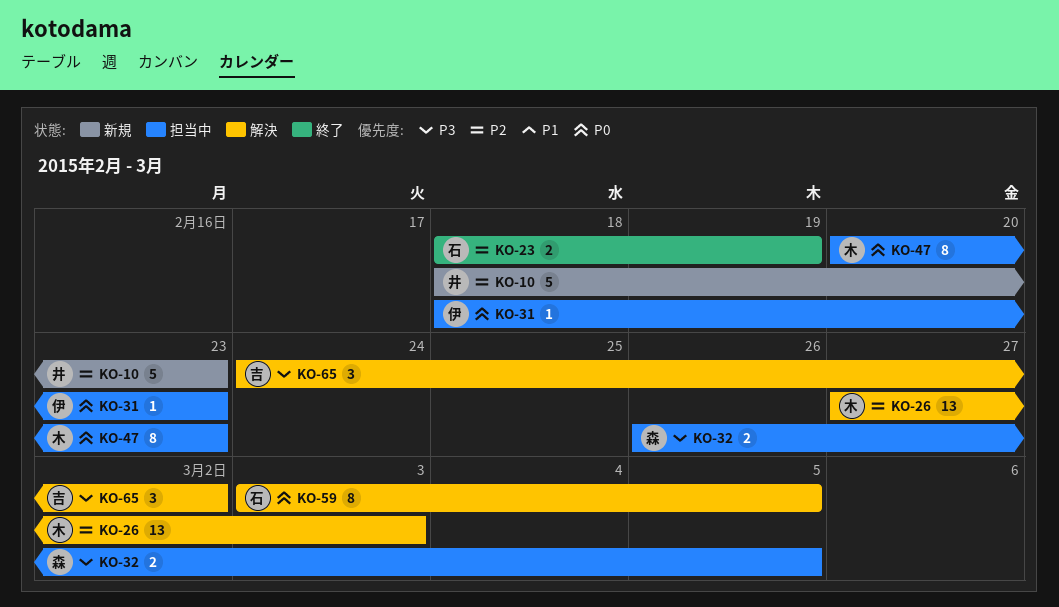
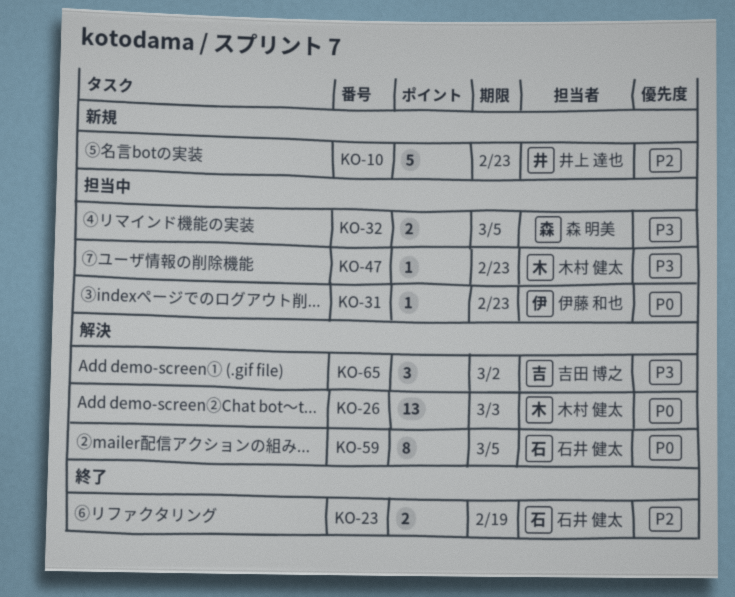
KO-26, priority: P2 -> P0
KO-47, priority: P0 -> P3
KO-47, estimate: 8 -> 1

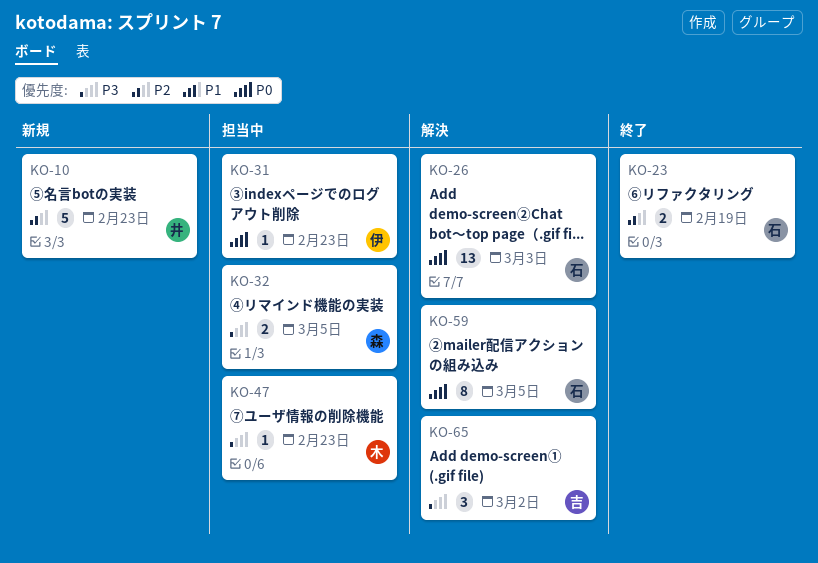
KO-26, owner: 木村 健太 -> 石井 健太

